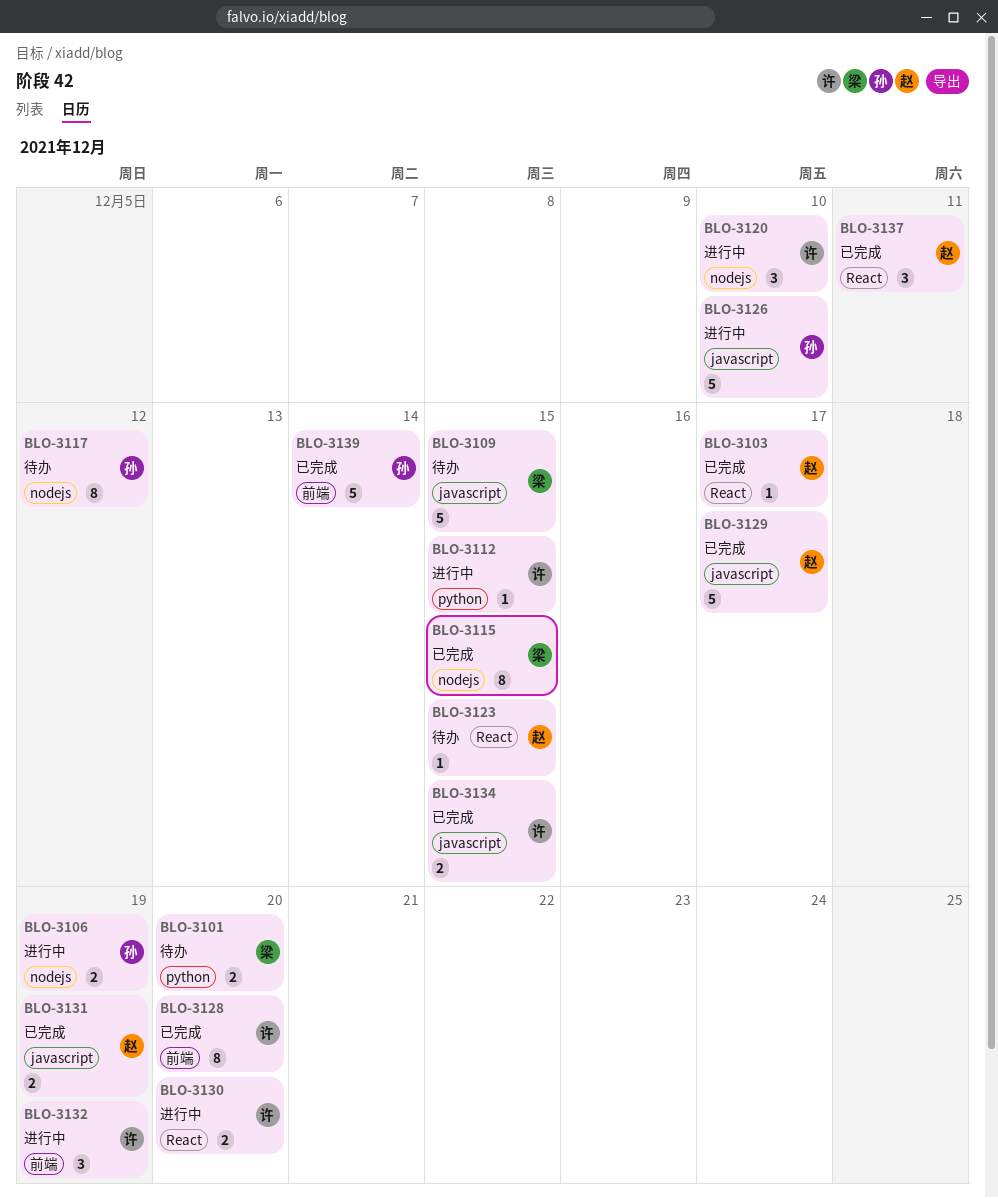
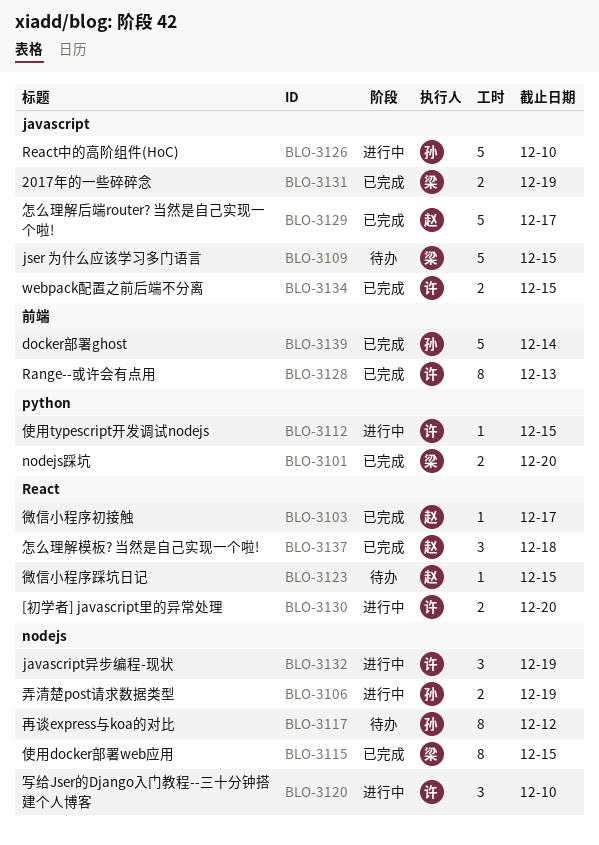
BLO-3101, status: 待办 -> 已完成
BLO-3128, due: Dec 20 -> Dec 13
BLO-3131, owner: 赵 -> 梁
BLO-3132, label: 前端 -> nodejs
BLO-3137, due: Dec 11 -> Dec 18

